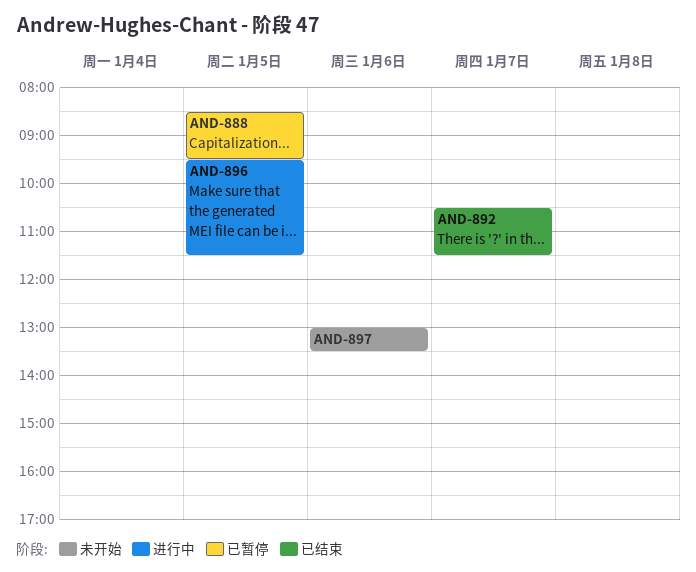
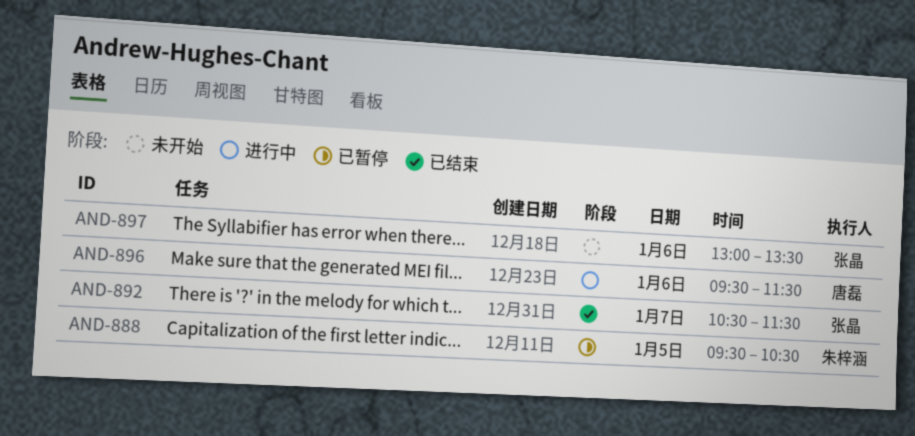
AND-888, begins: 08:30 -> 09:30
AND-888, ends: 09:30 -> 10:30
AND-896, day: Jan 5 -> Jan 6

